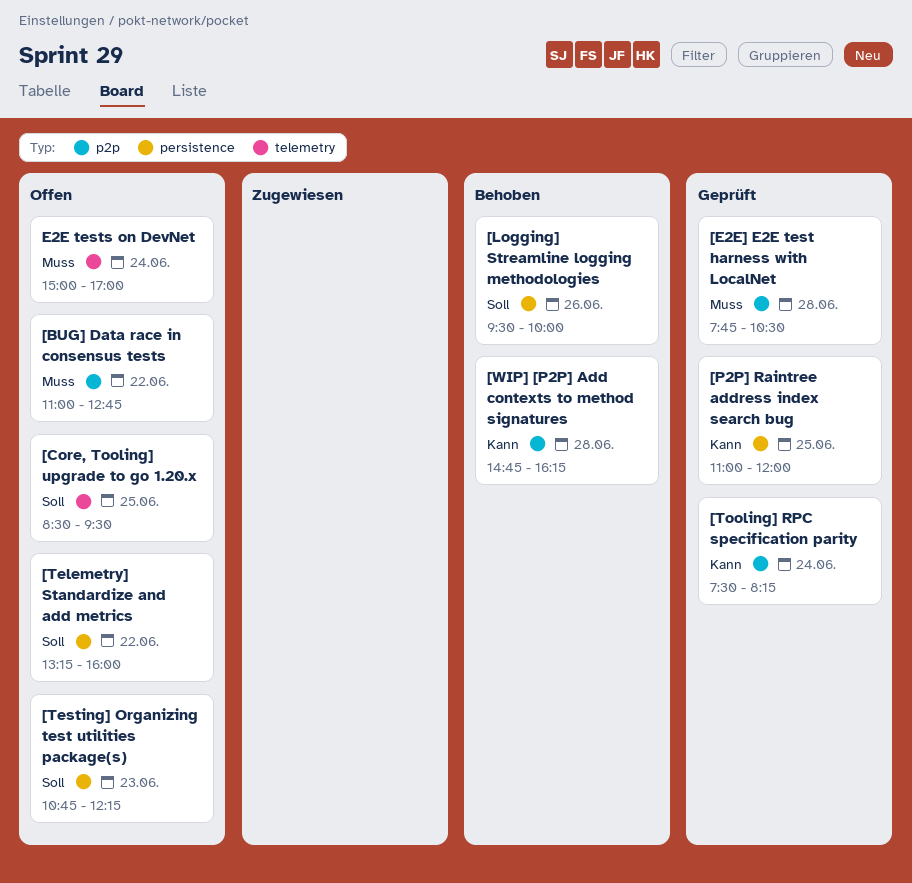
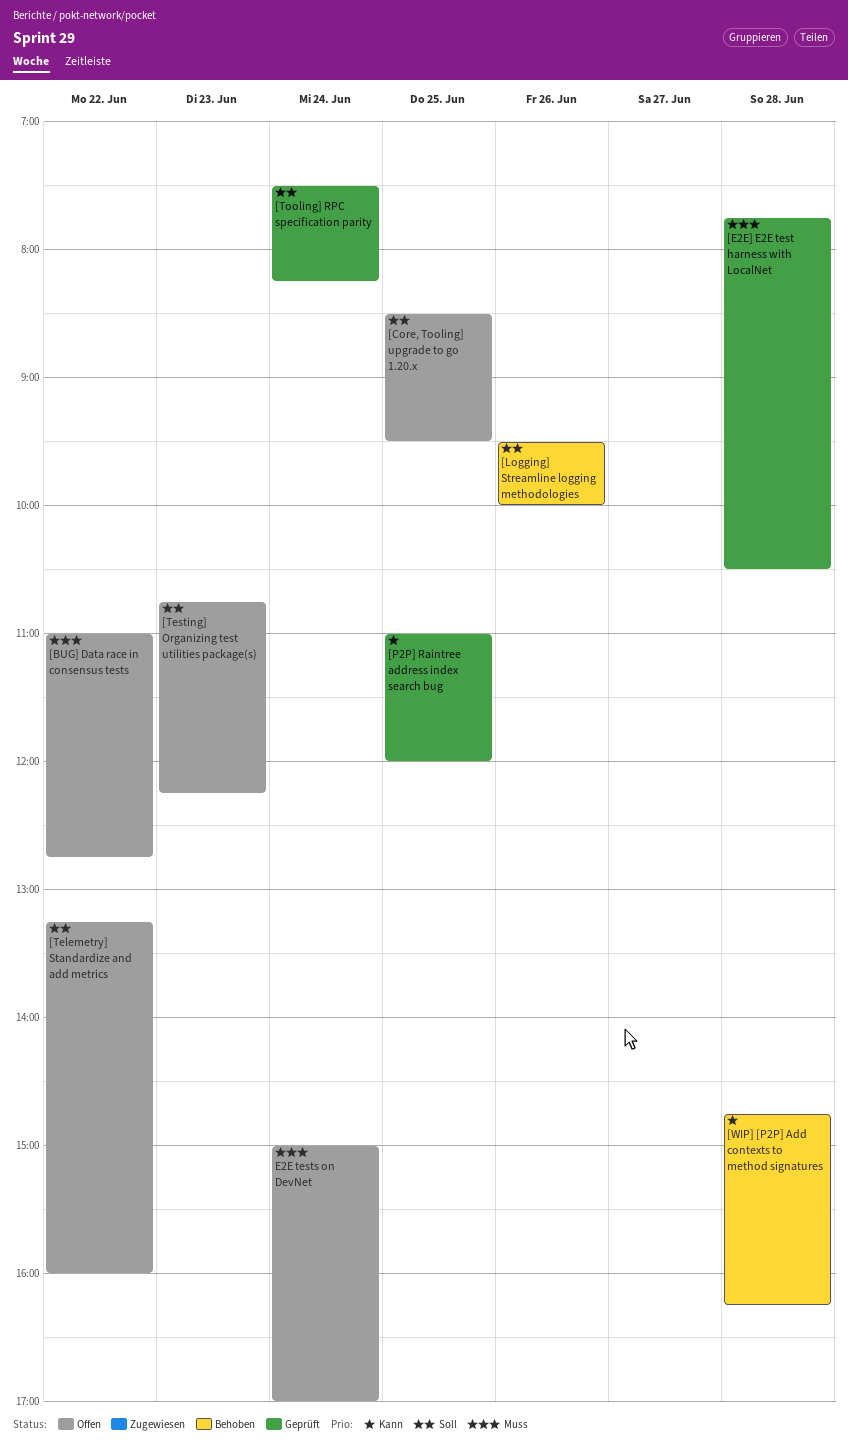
[Tooling] RPC specification parity, priority: Kann -> Soll

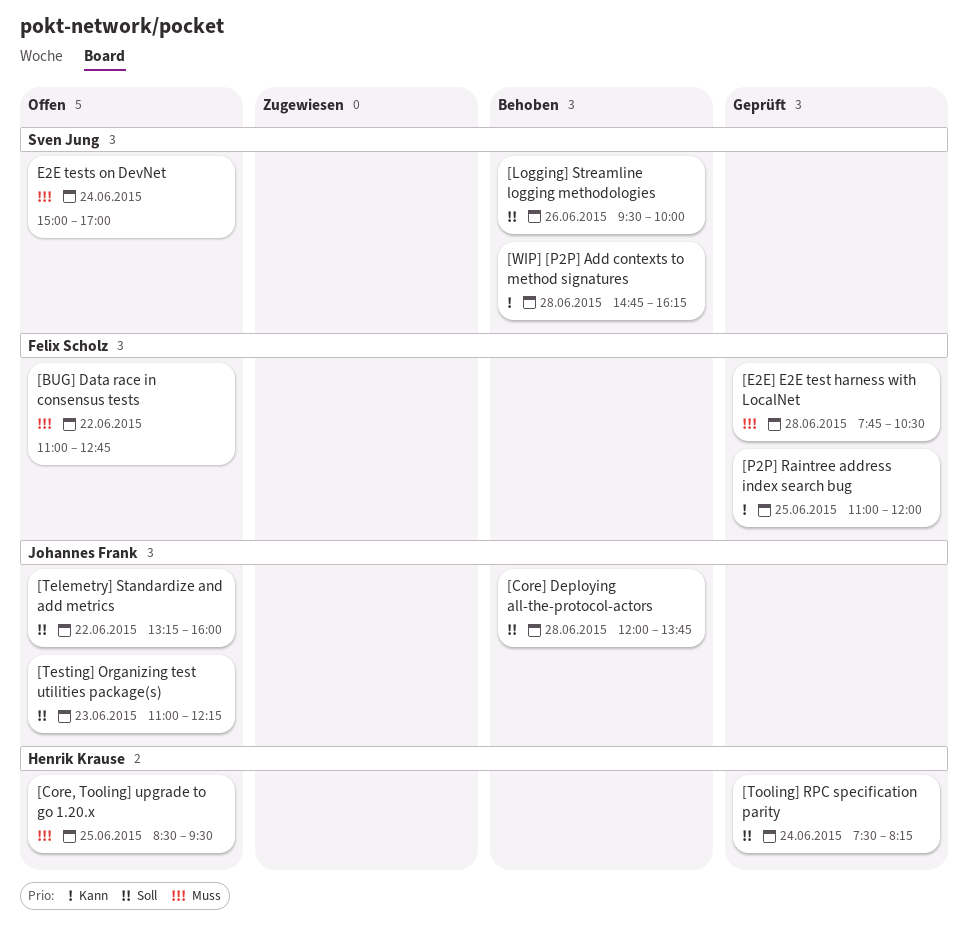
[Core, Tooling] upgrade to go 1.20.x, priority: Soll -> Muss
[Core] Deploying all-the-protocol-actors: none -> present
[Testing] Organizing test utilities package(s), begins: 10:45 -> 11:00

